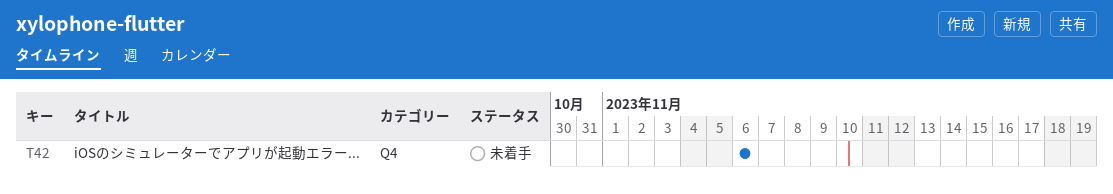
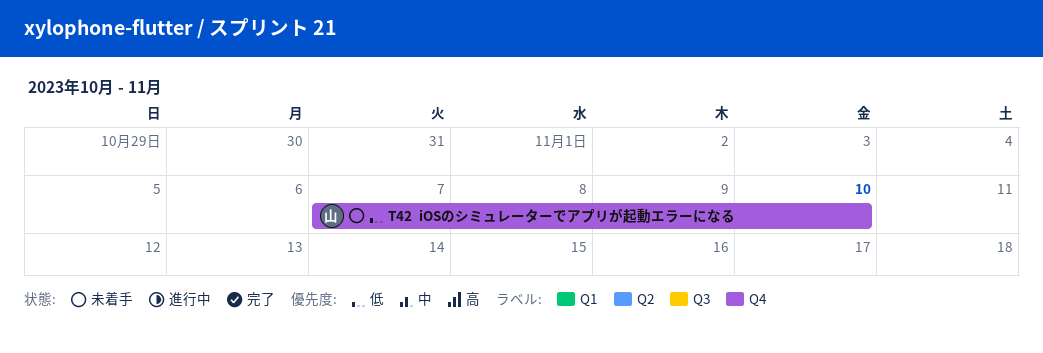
T42, start: Nov 6 -> Nov 7
T42, due: Nov 6 -> Nov 10

